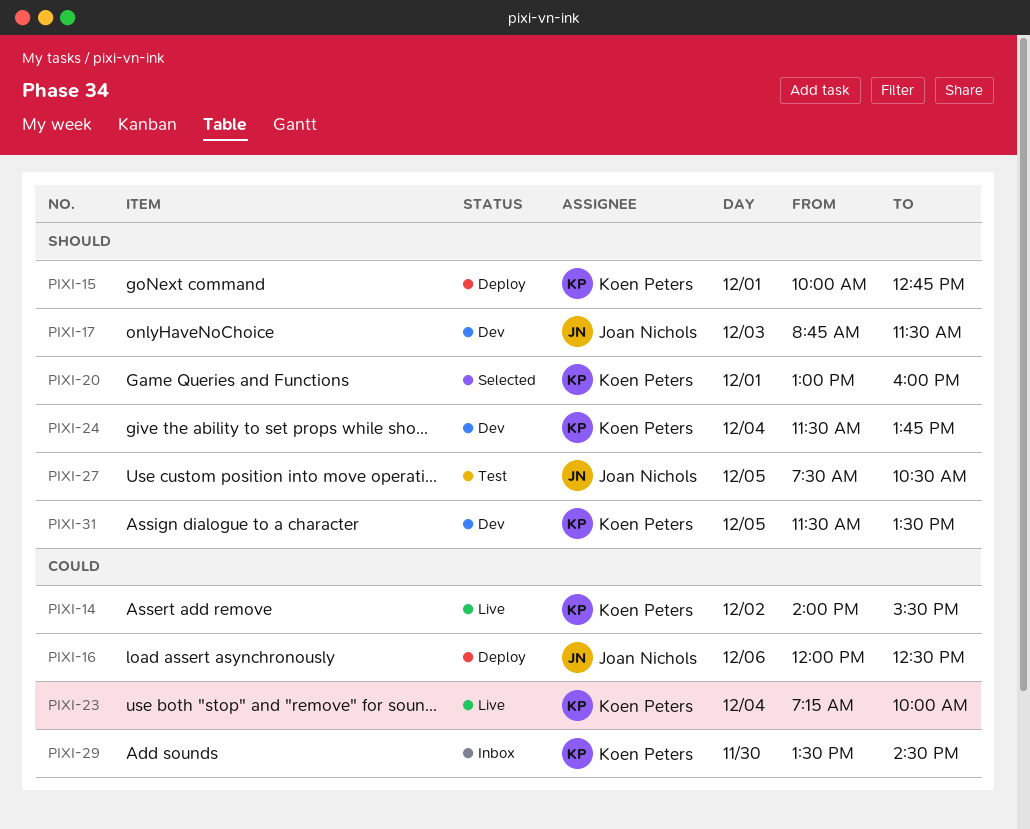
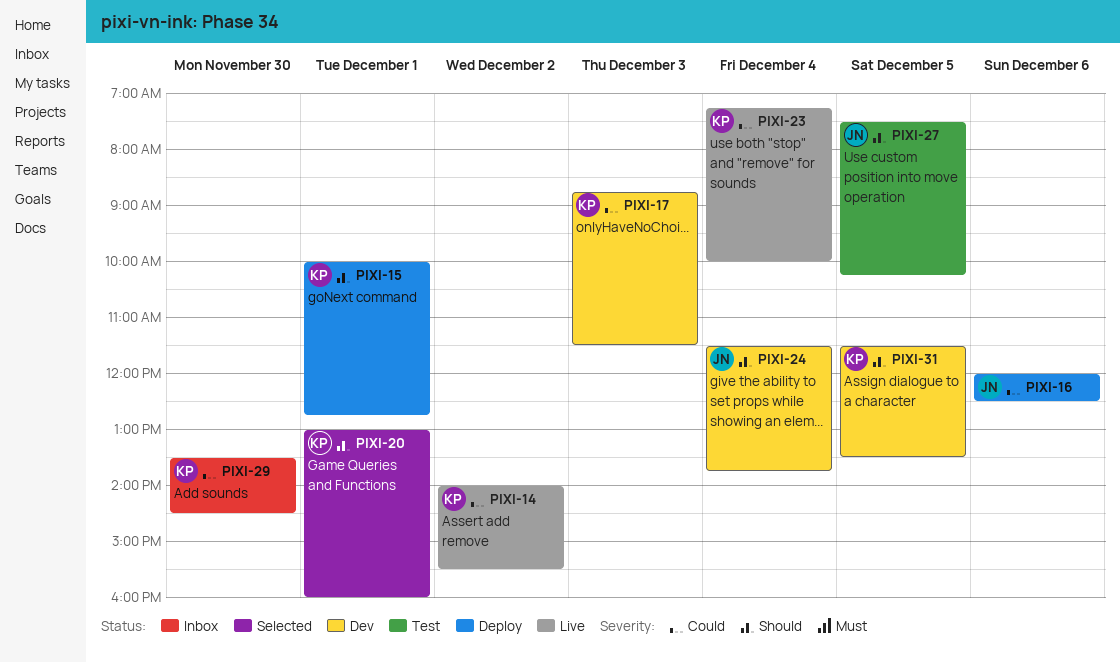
PIXI-17, owner: Joan Nichols -> Koen Peters
PIXI-17, priority: Should -> Could
PIXI-24, owner: Koen Peters -> Joan Nichols
PIXI-27, ends: 10:30 -> 10:15

